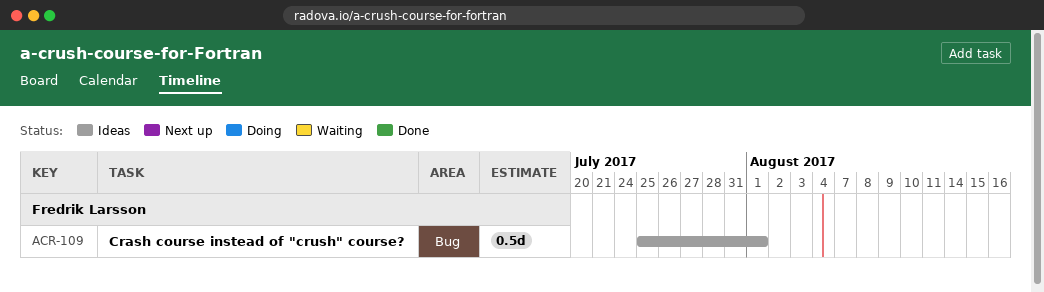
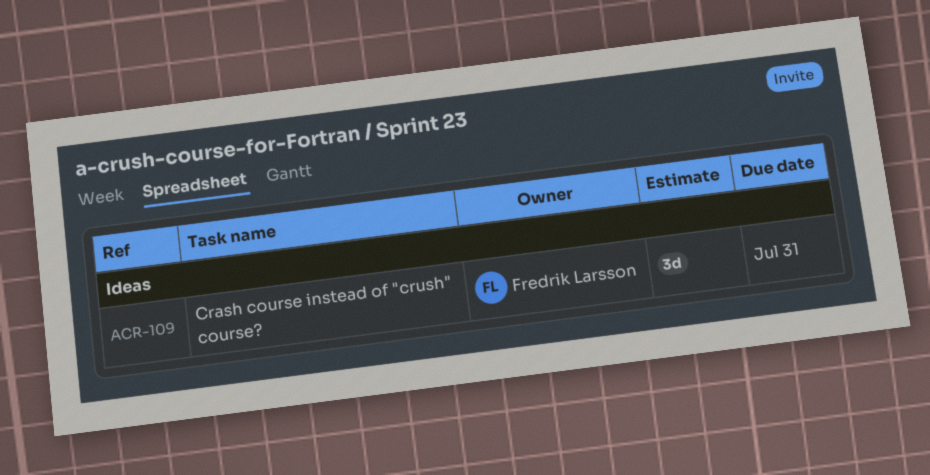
ACR-109, estimate: 0.5d -> 3d
ACR-109, due: Aug 1 -> Jul 31

